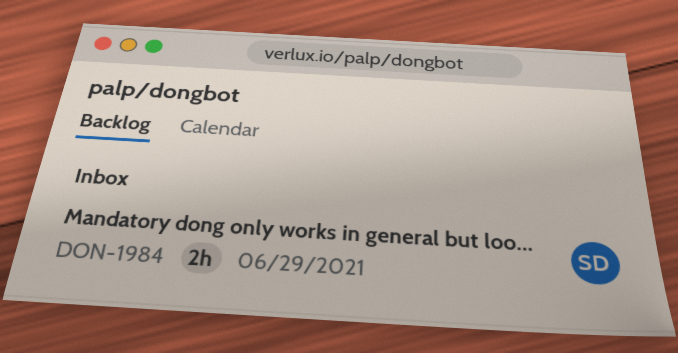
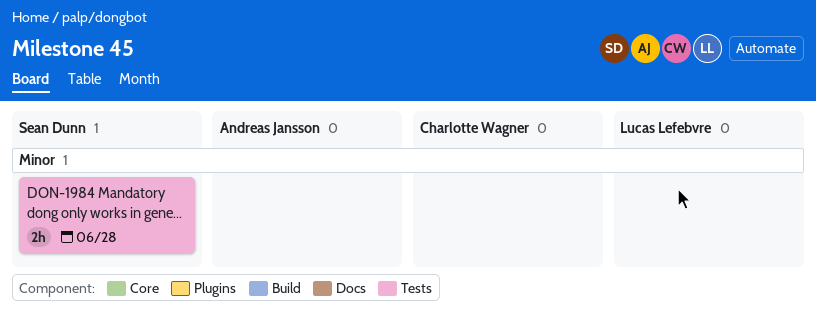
DON-1984, due: Jun 29 -> Jun 28

